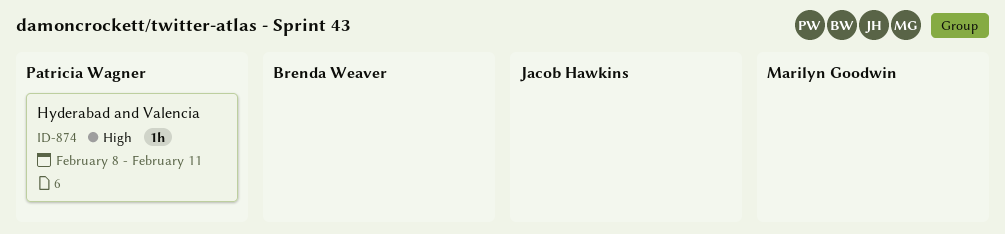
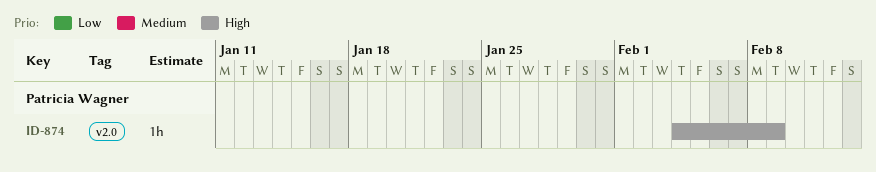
ID-874, start: Feb 8 -> Feb 4
ID-874, due: Feb 11 -> Feb 9

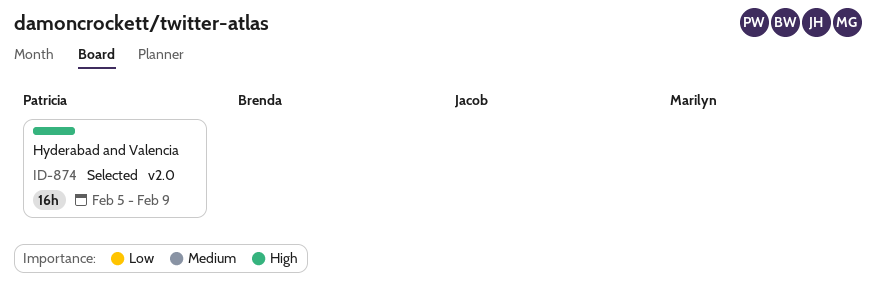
ID-874, estimate: 1h -> 16h
ID-874, start: Feb 4 -> Feb 5

